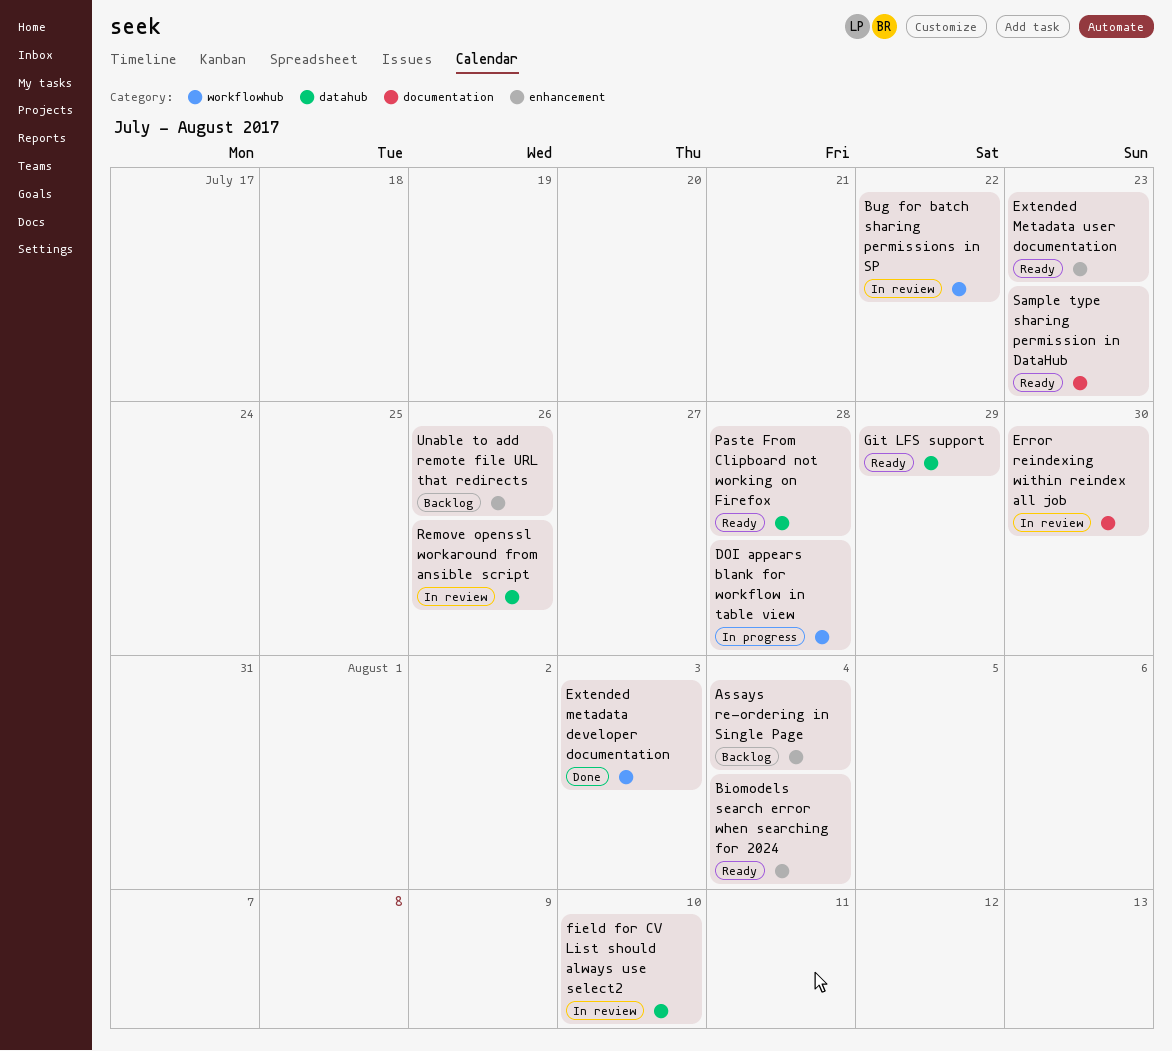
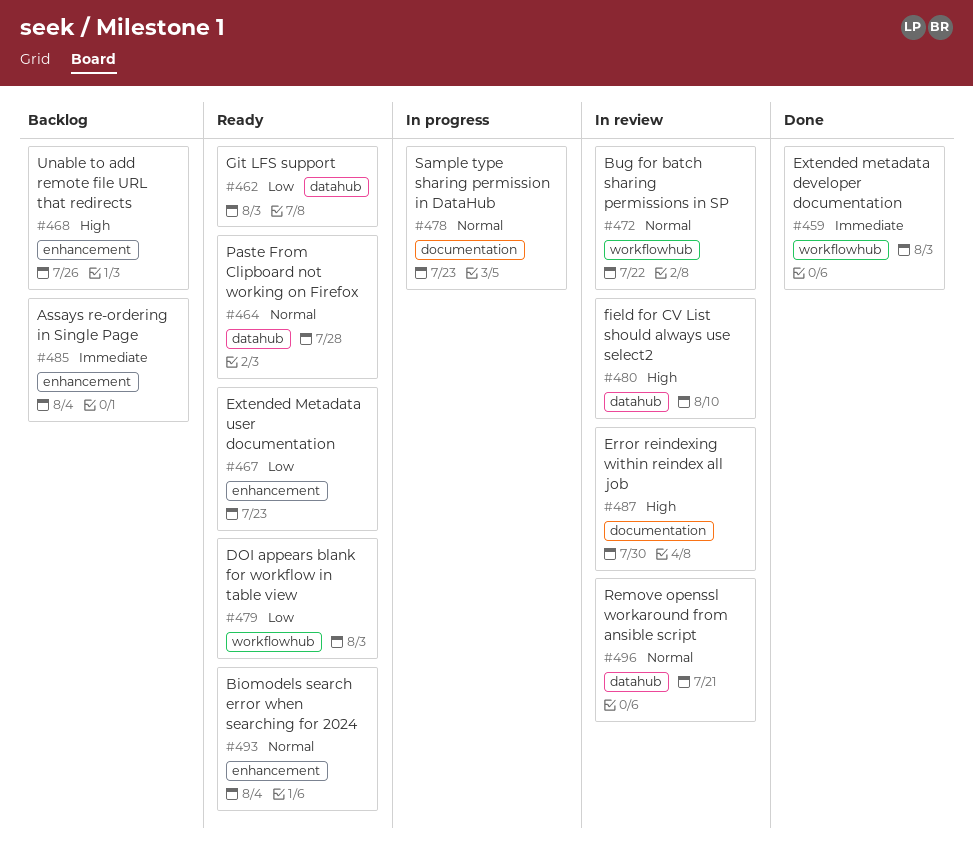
DOI appears blank for workflow in table view, status: In progress -> Ready
DOI appears blank for workflow in table view, due: Jul 28 -> Aug 3
Git LFS support, due: Jul 29 -> Aug 3
Remove openssl workaround from ansible script, due: Jul 26 -> Jul 21
Sample type sharing permission in DataHub, status: Ready -> In progress

